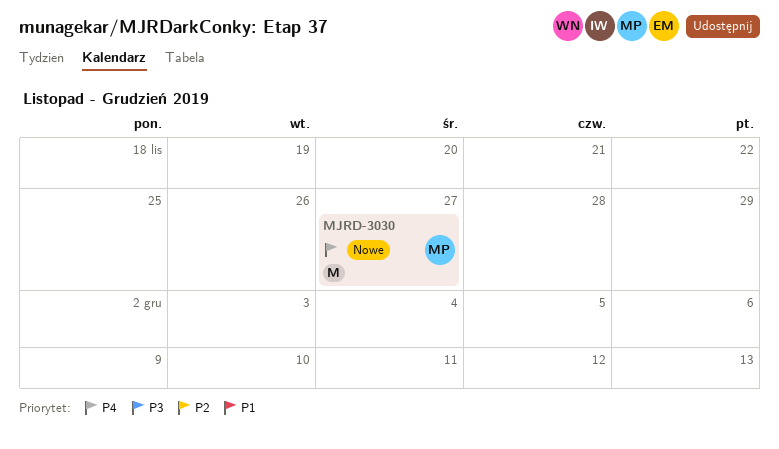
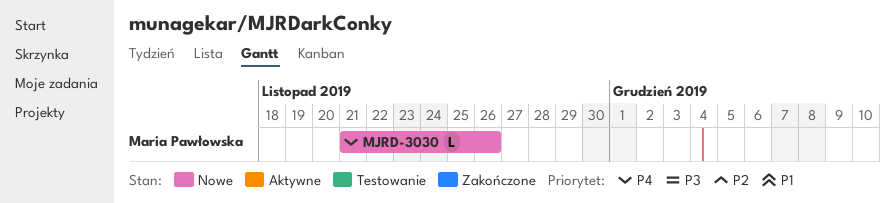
MJRD-3030, estimate: M -> L
MJRD-3030, due: Nov 27 -> Nov 26

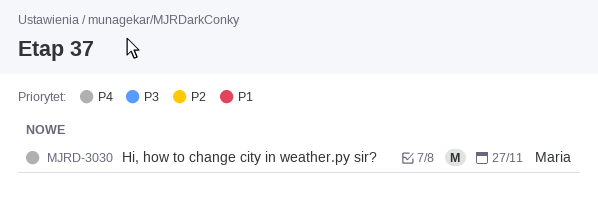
MJRD-3030, estimate: L -> M
MJRD-3030, due: Nov 26 -> Nov 27

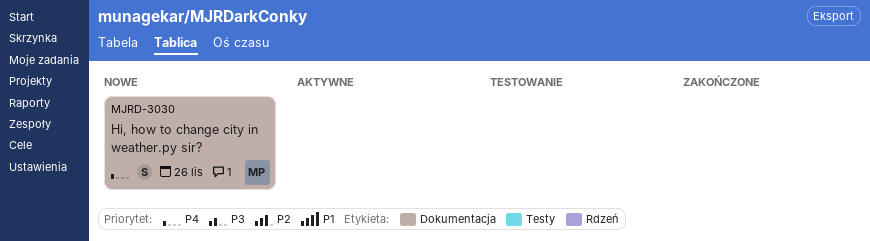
MJRD-3030, estimate: M -> S
MJRD-3030, due: Nov 27 -> Nov 26

